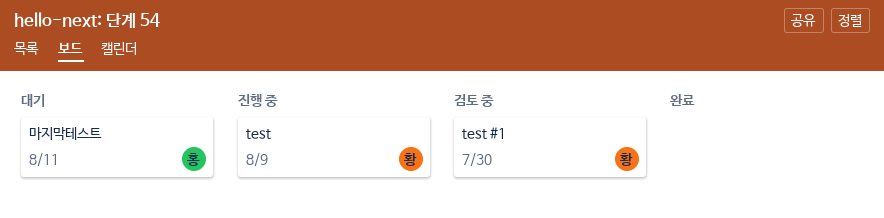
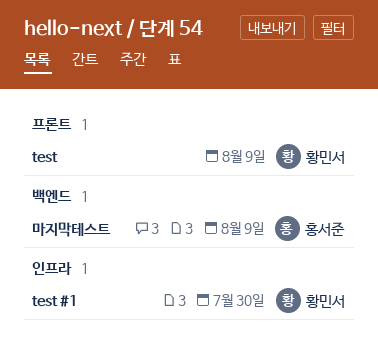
마지막테스트, due: Aug 11 -> Aug 9

